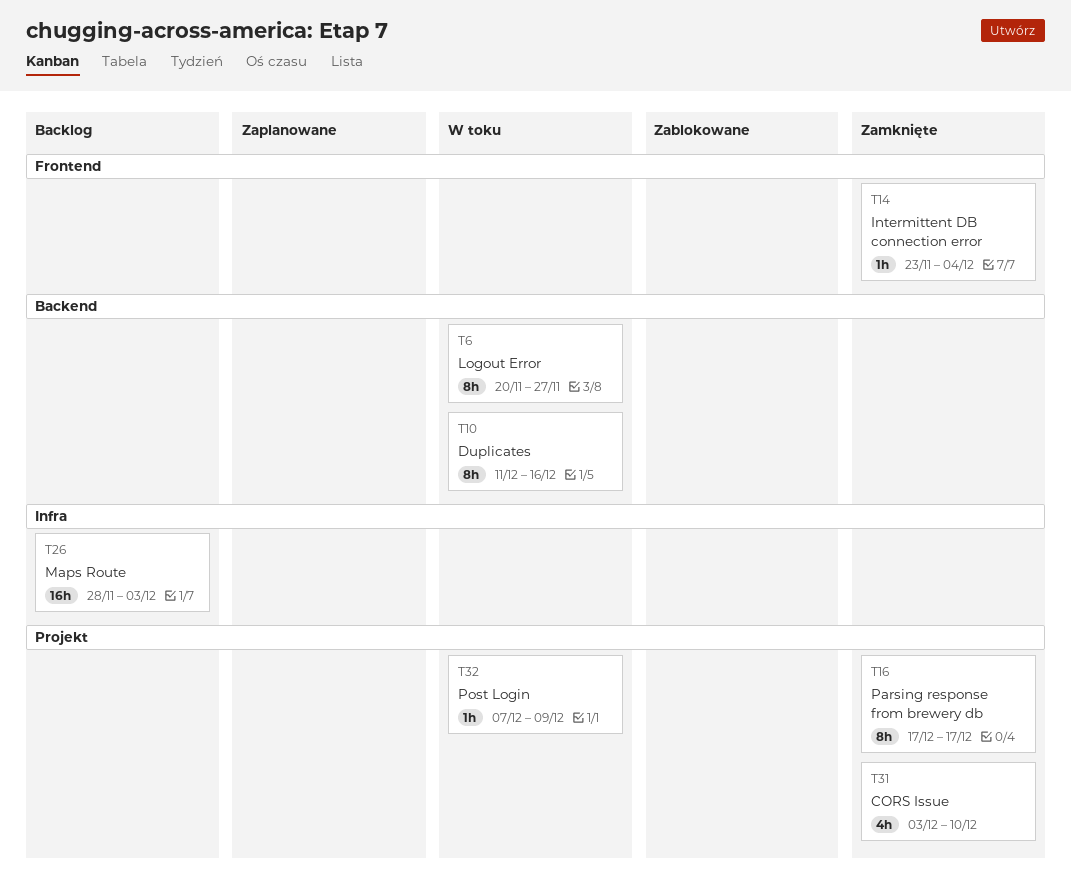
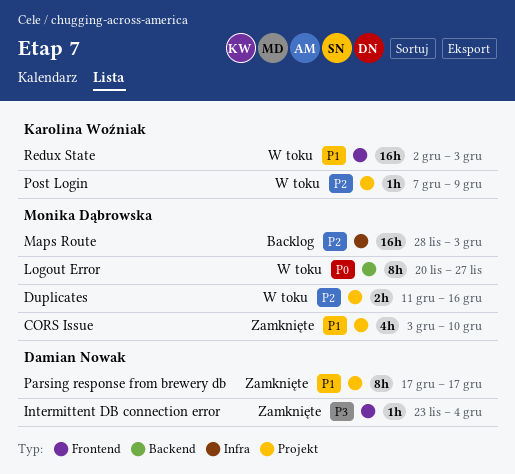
Duplicates, label: Backend -> Projekt
Duplicates, estimate: 8h -> 2h
Redux State: none -> present

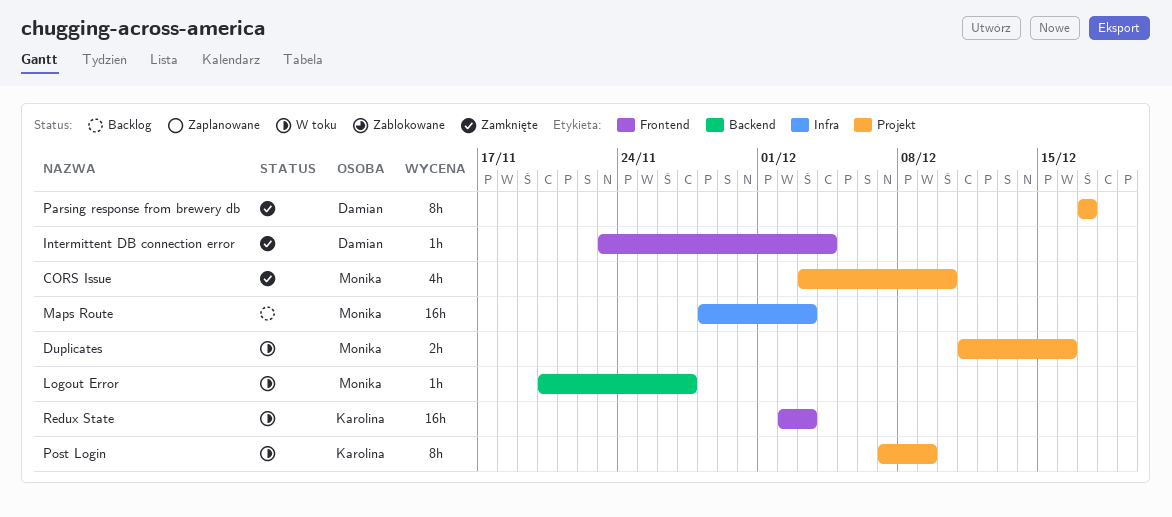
Logout Error, estimate: 8h -> 1h
Post Login, estimate: 1h -> 8h

